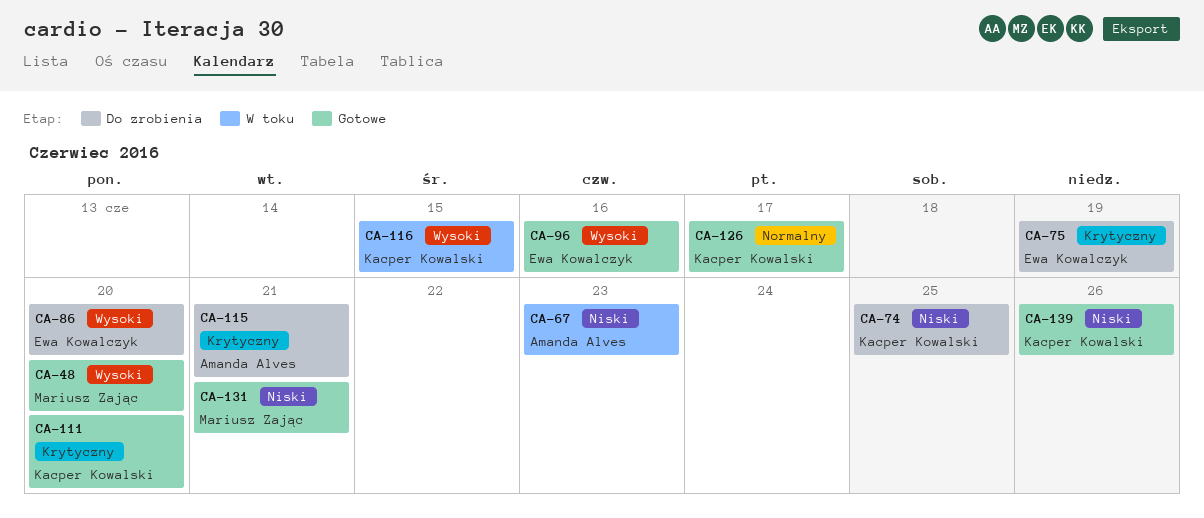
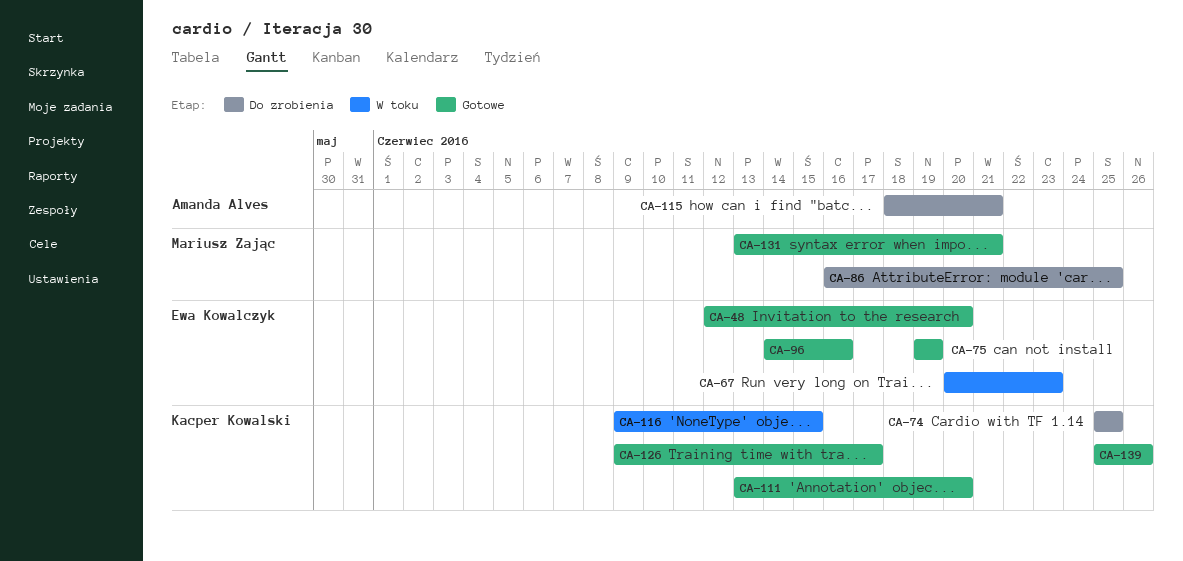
CA-48, owner: Mariusz Zając -> Ewa Kowalczyk
CA-67, owner: Amanda Alves -> Ewa Kowalczyk
CA-75, status: Do zrobienia -> Gotowe
CA-86, owner: Ewa Kowalczyk -> Mariusz Zając
CA-86, due: Jun 20 -> Jun 25

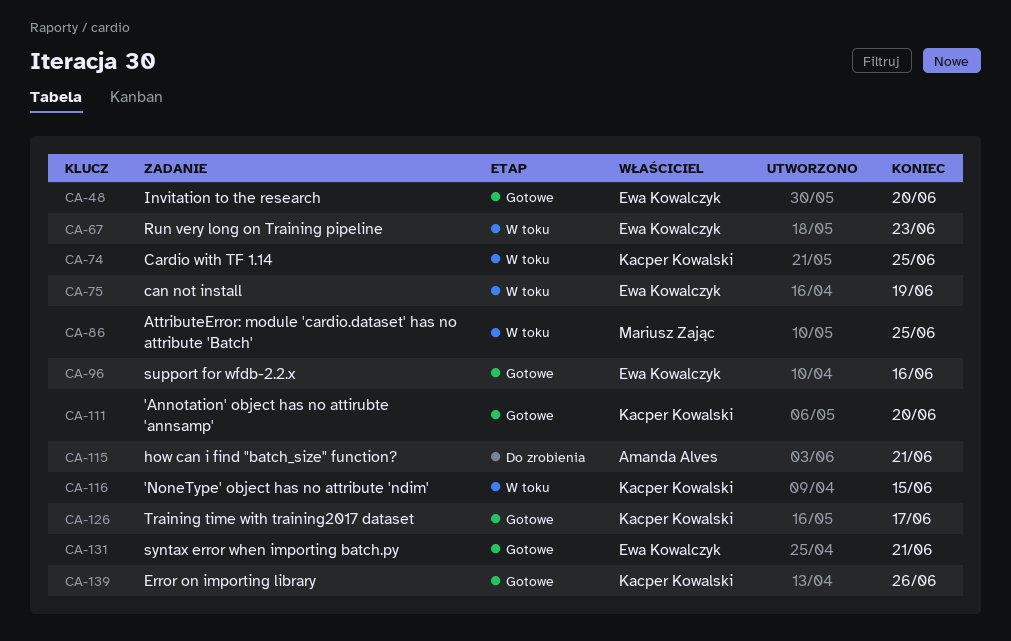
CA-74, status: Do zrobienia -> W toku
CA-75, status: Gotowe -> W toku
CA-86, status: Do zrobienia -> W toku
CA-131, owner: Mariusz Zając -> Ewa Kowalczyk

